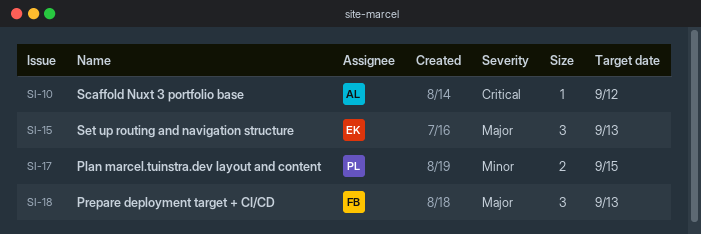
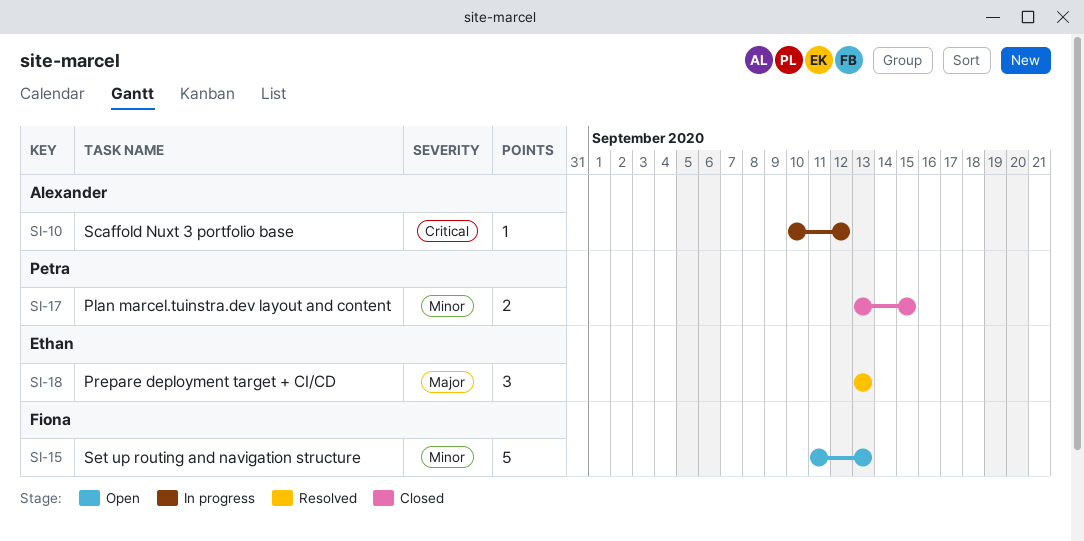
SI-15, owner: Ethan -> Fiona
SI-15, priority: Major -> Minor
SI-15, estimate: 3 -> 5
SI-18, owner: Fiona -> Ethan

